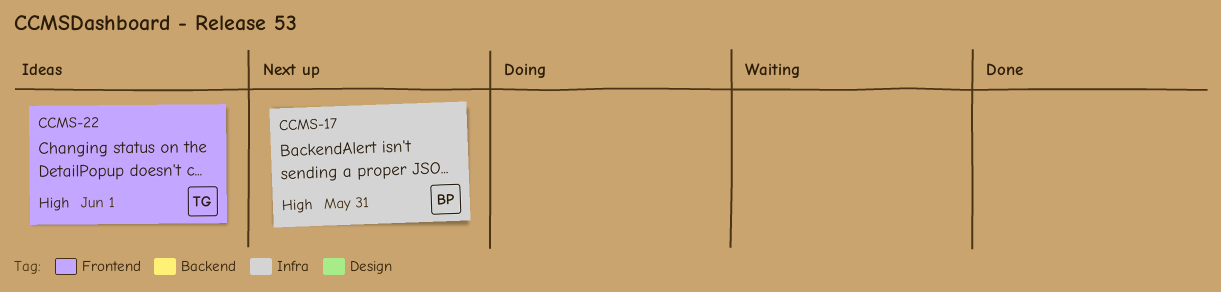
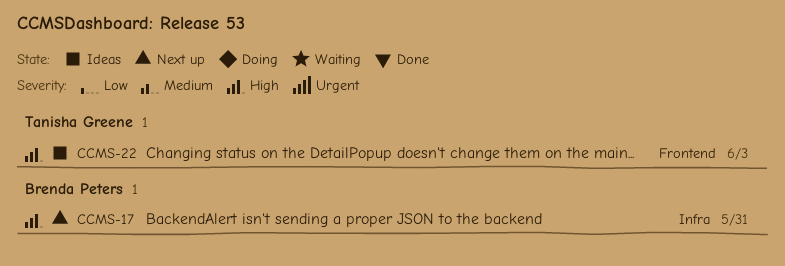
CCMS-22, due: Jun 1 -> Jun 3

